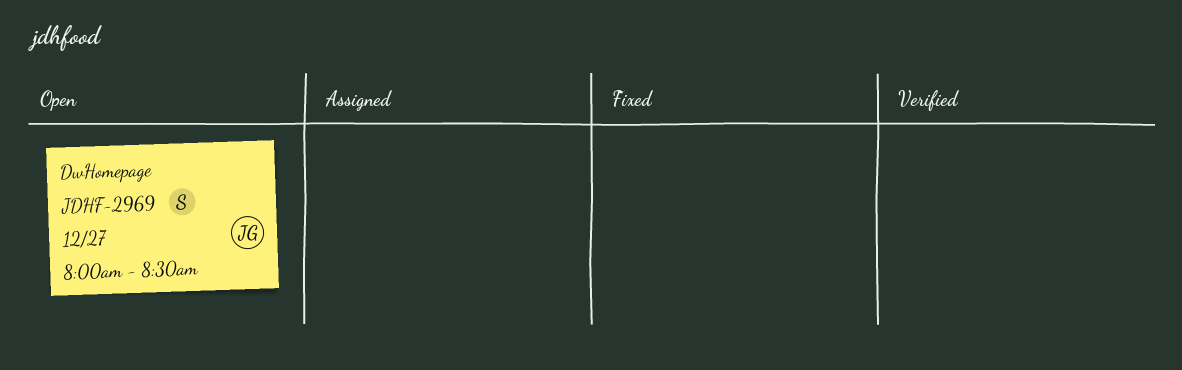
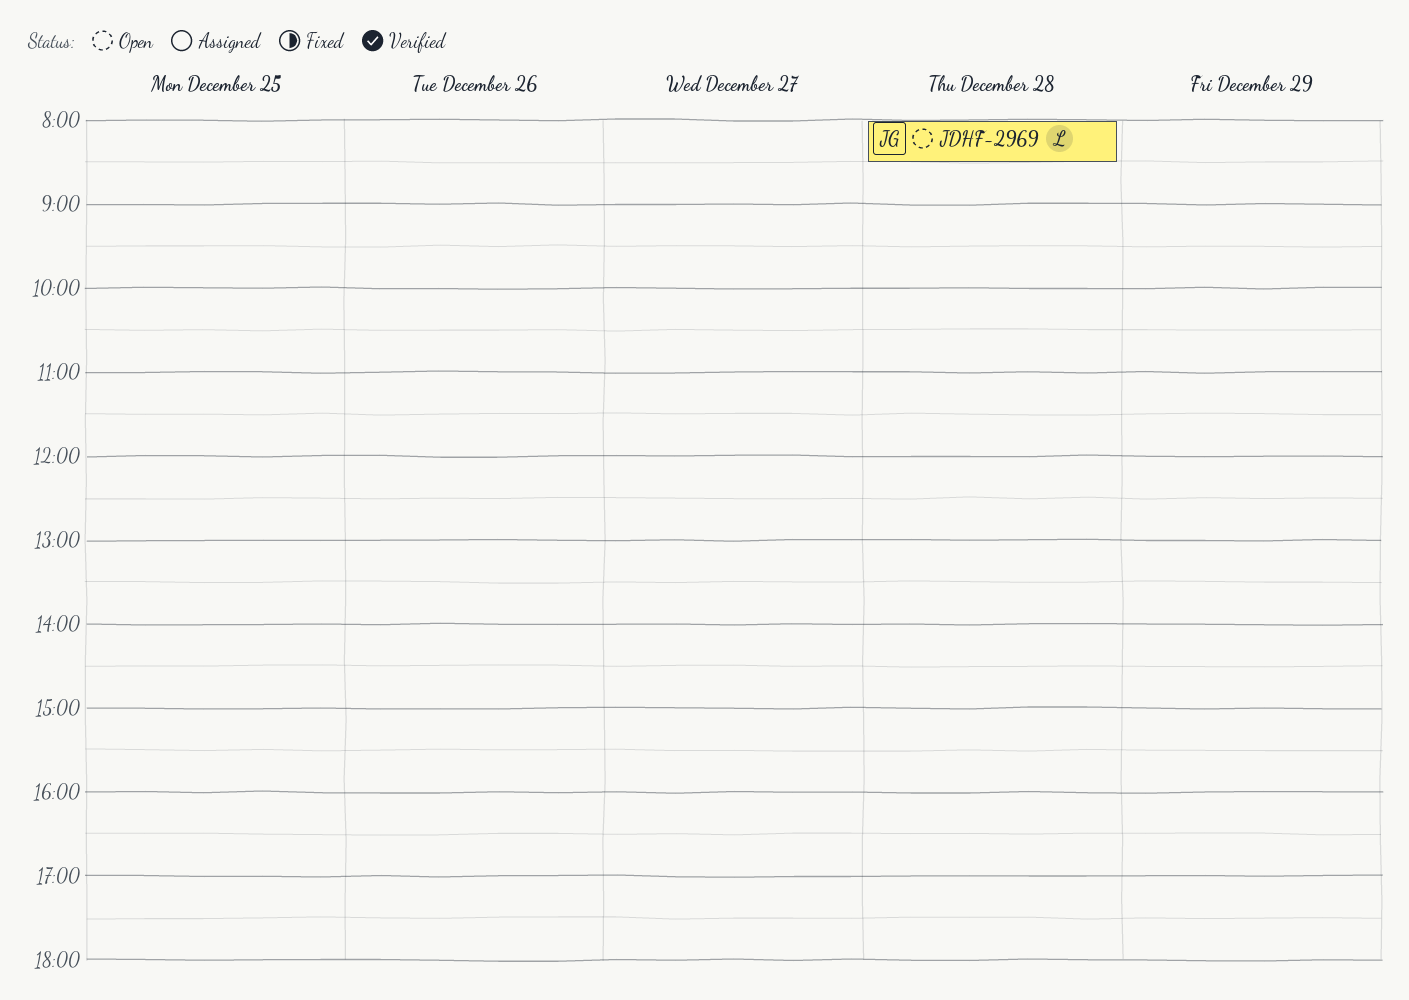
JDHF-2969, estimate: S -> L
JDHF-2969, day: Dec 27 -> Dec 28

